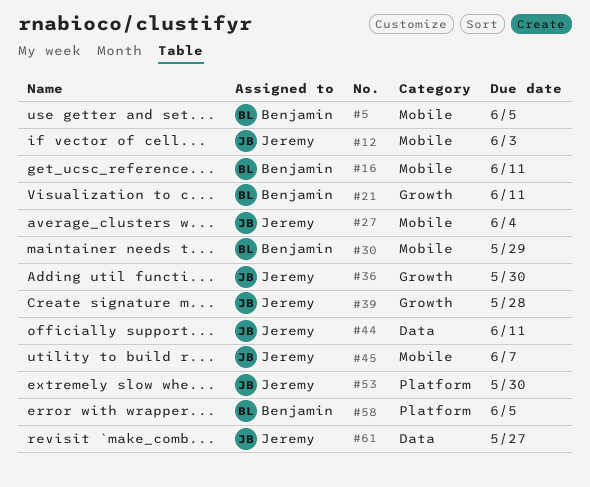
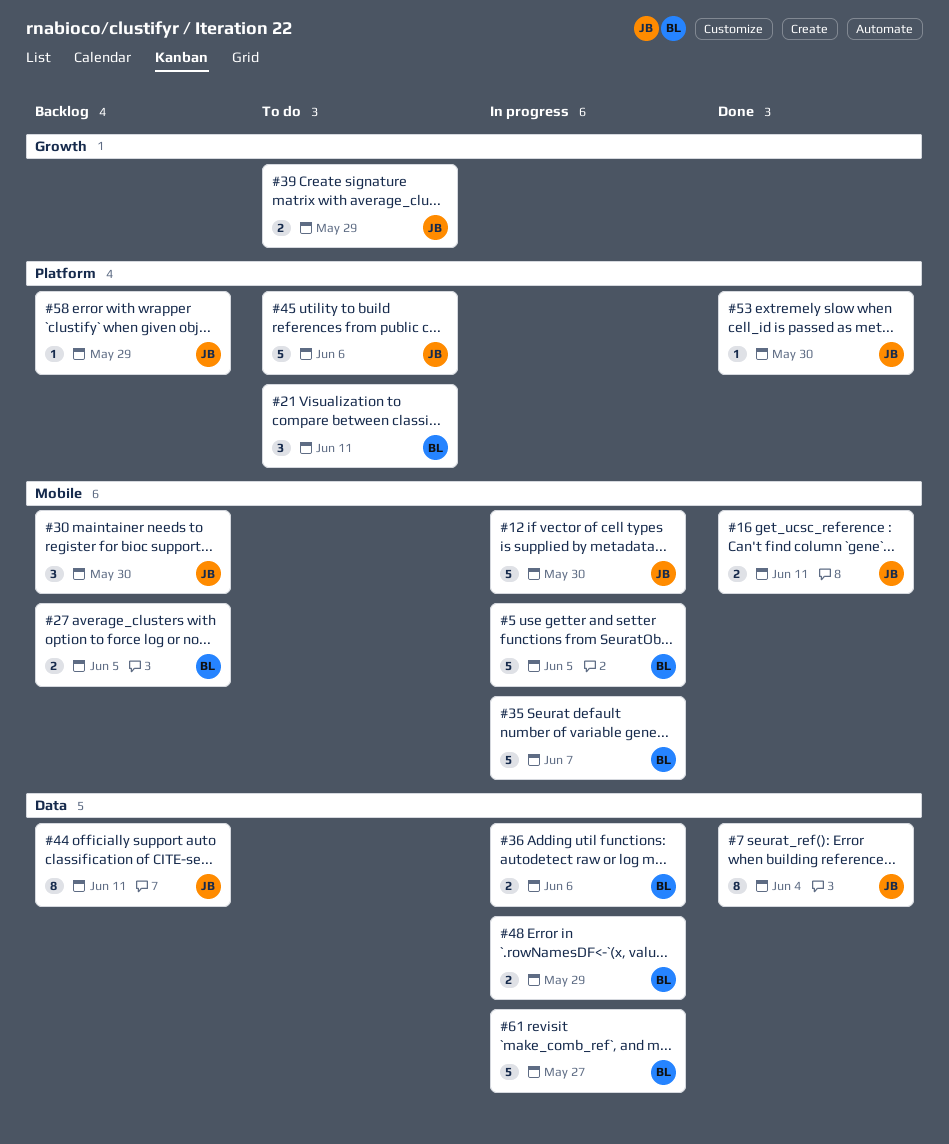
#7: none -> present
#12, due: Jun 3 -> May 30
#16, owner: Benjamin -> Jeremy
#21, label: Growth -> Platform
#27, owner: Jeremy -> Benjamin
#27, due: Jun 4 -> Jun 5
#30, owner: Benjamin -> Jeremy
#30, due: May 29 -> May 30
#35: none -> present
#36, owner: Jeremy -> Benjamin
#36, label: Growth -> Data
#36, due: May 30 -> Jun 6
#39, due: May 28 -> May 29
#45, label: Mobile -> Platform
#45, due: Jun 7 -> Jun 6
#48: none -> present
#58, owner: Benjamin -> Jeremy
#58, due: Jun 5 -> May 29
#61, owner: Jeremy -> Benjamin

